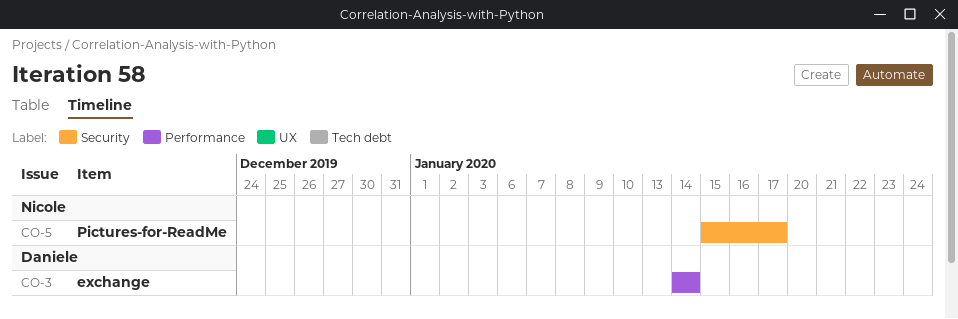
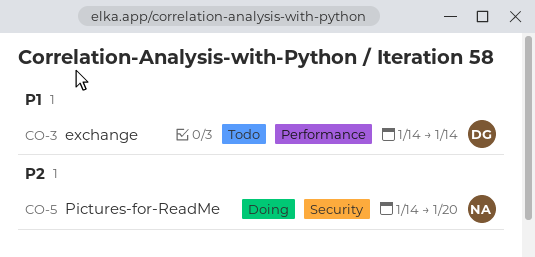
CO-5, start: Jan 15 -> Jan 14
CO-5, due: Jan 17 -> Jan 20

